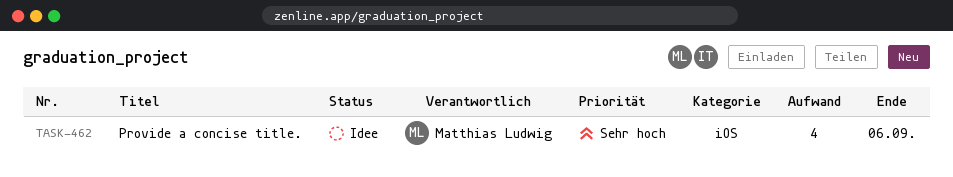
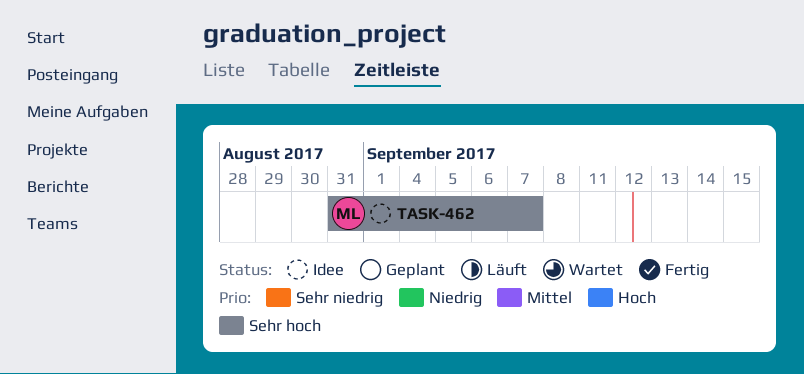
TASK-462, due: Sep 6 -> Sep 7

